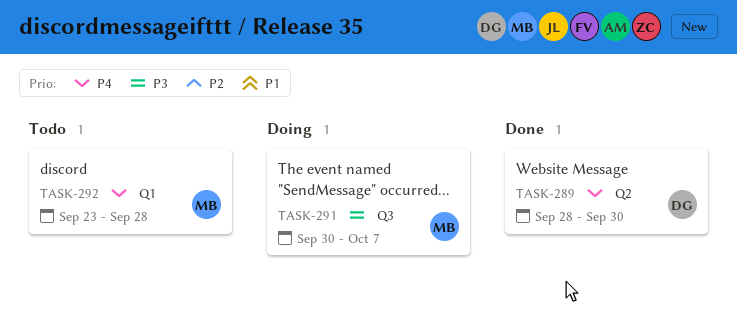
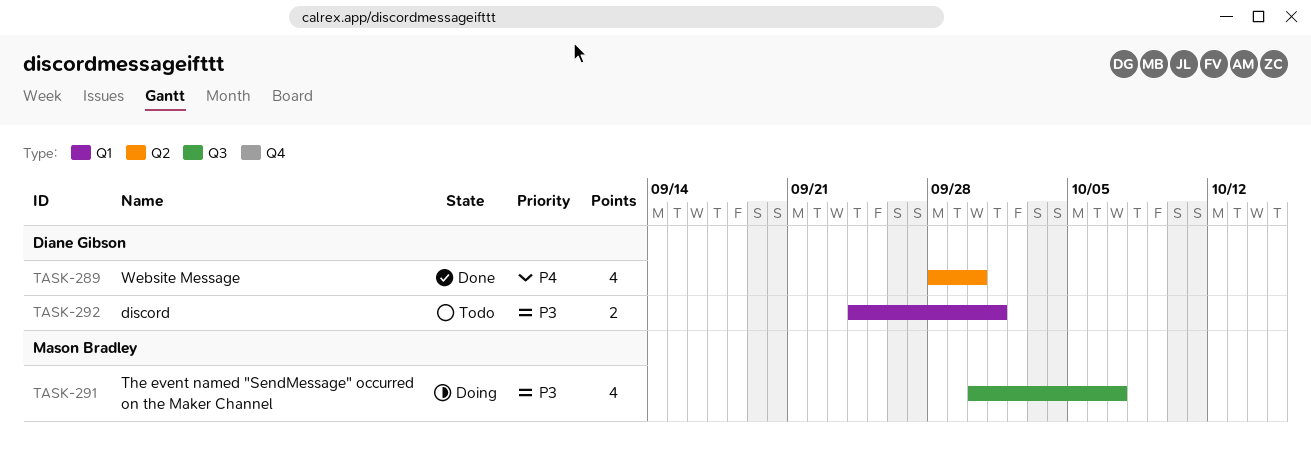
TASK-292, owner: Mason Bradley -> Diane Gibson
TASK-292, priority: P4 -> P3
TASK-292, start: Sep 23 -> Sep 24
TASK-292, due: Sep 28 -> Oct 1

